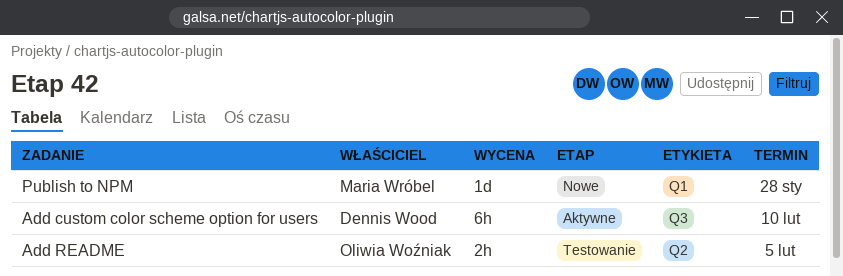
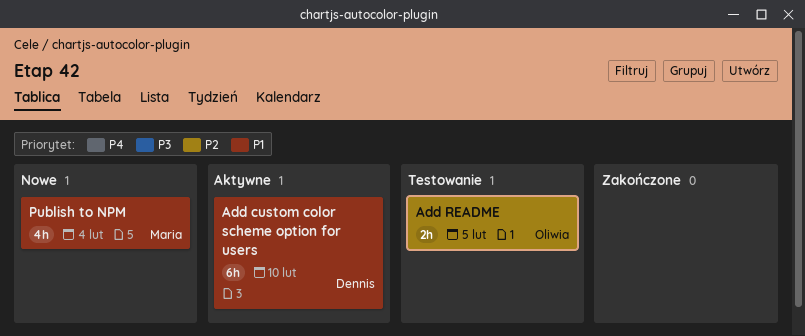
Publish to NPM, estimate: 1d -> 4h
Publish to NPM, due: Jan 28 -> Feb 4

